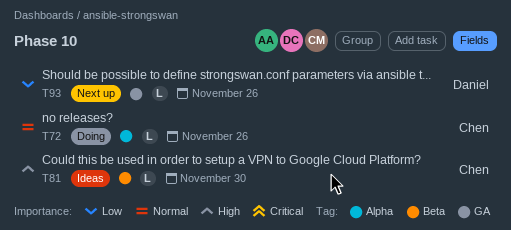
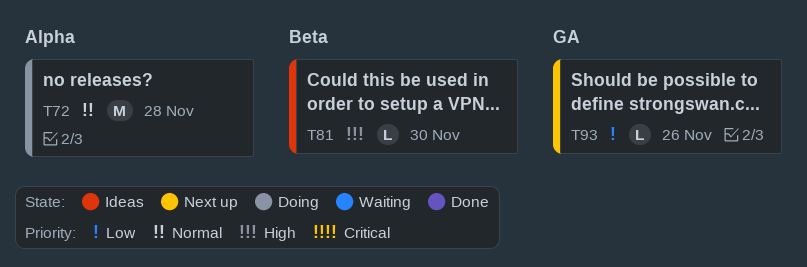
T72, estimate: L -> M
T72, due: Nov 26 -> Nov 28

